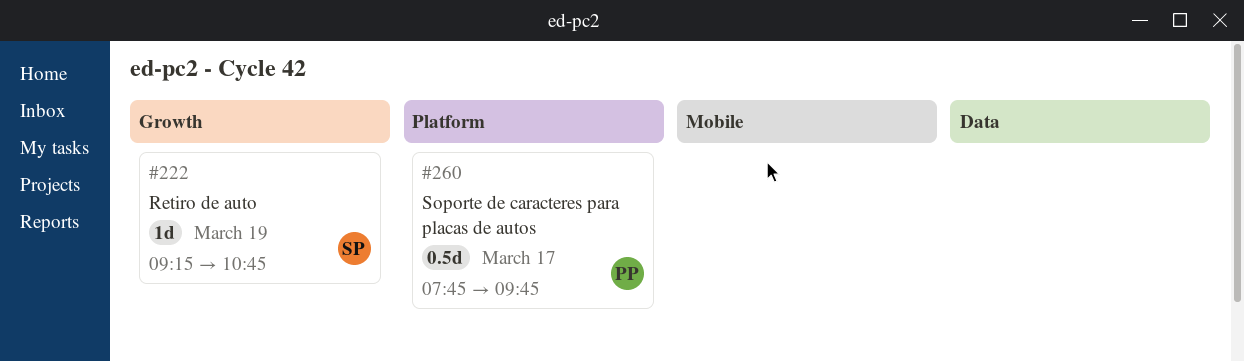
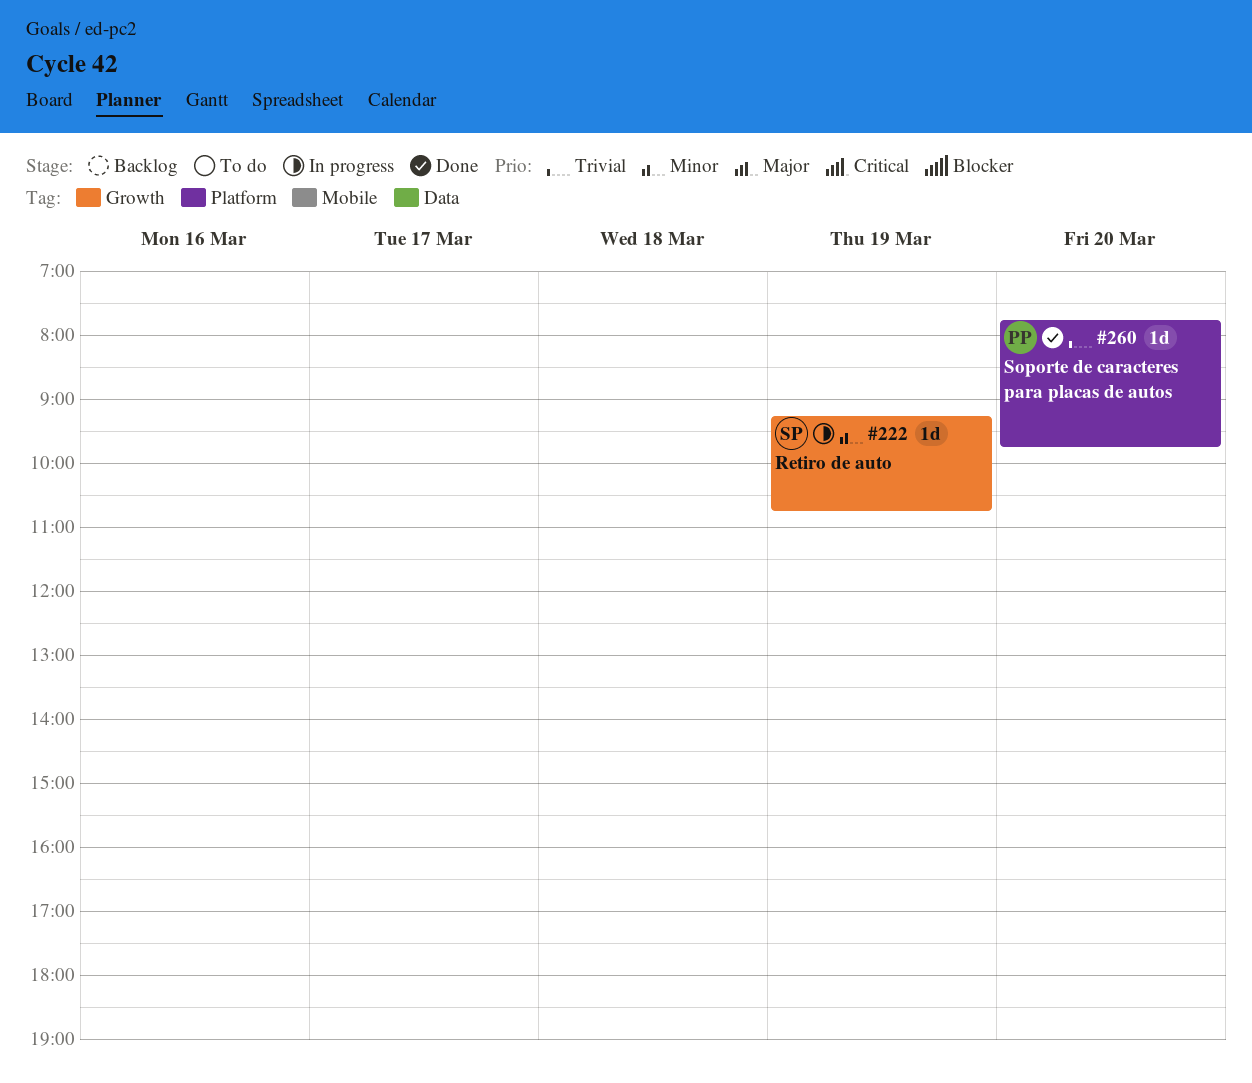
#260, estimate: 0.5d -> 1d
#260, day: Mar 17 -> Mar 20

